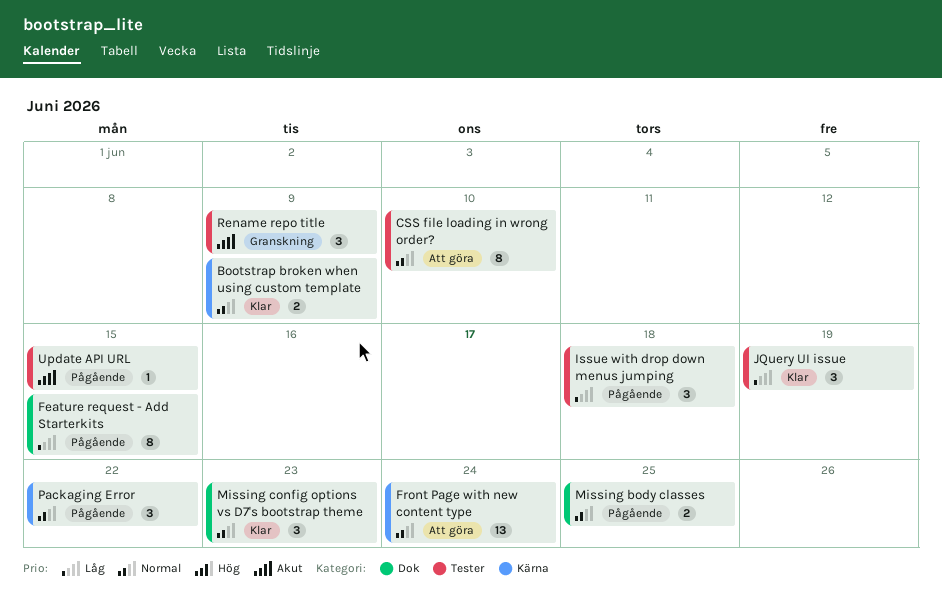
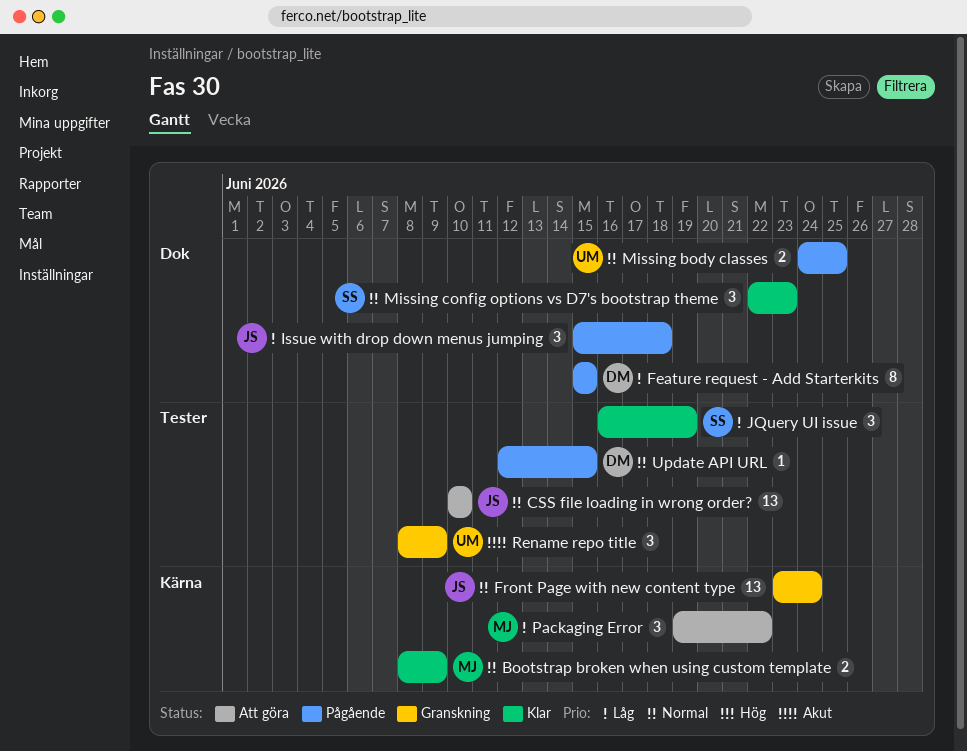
CSS file loading in wrong order?, estimate: 8 -> 13
Front Page with new content type, status: Att göra -> Granskning
Issue with drop down menus jumping, label: Tester -> Dok
Packaging Error, status: Pågående -> Att göra
Packaging Error, priority: Normal -> Låg
Update API URL, priority: Akut -> Normal

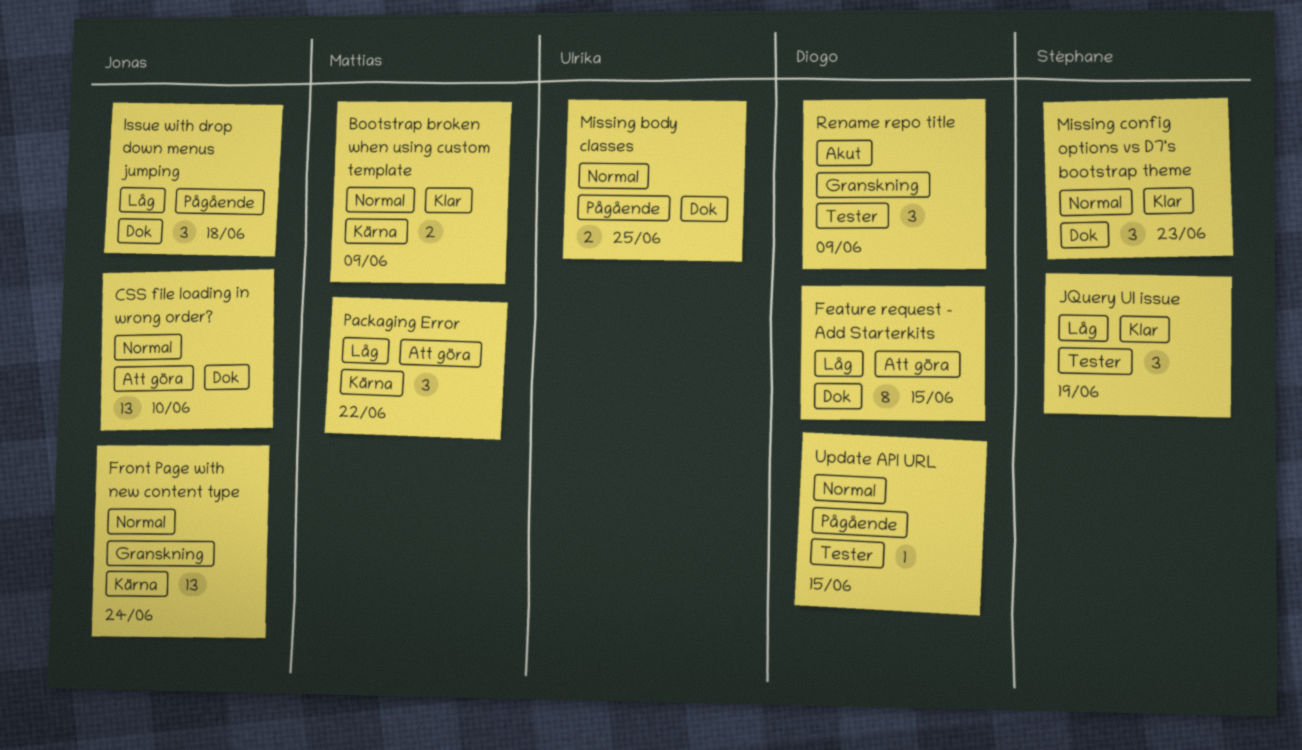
CSS file loading in wrong order?, label: Tester -> Dok
Feature request - Add Starterkits, status: Pågående -> Att göra
Rename repo title, owner: Ulrika -> Diogo

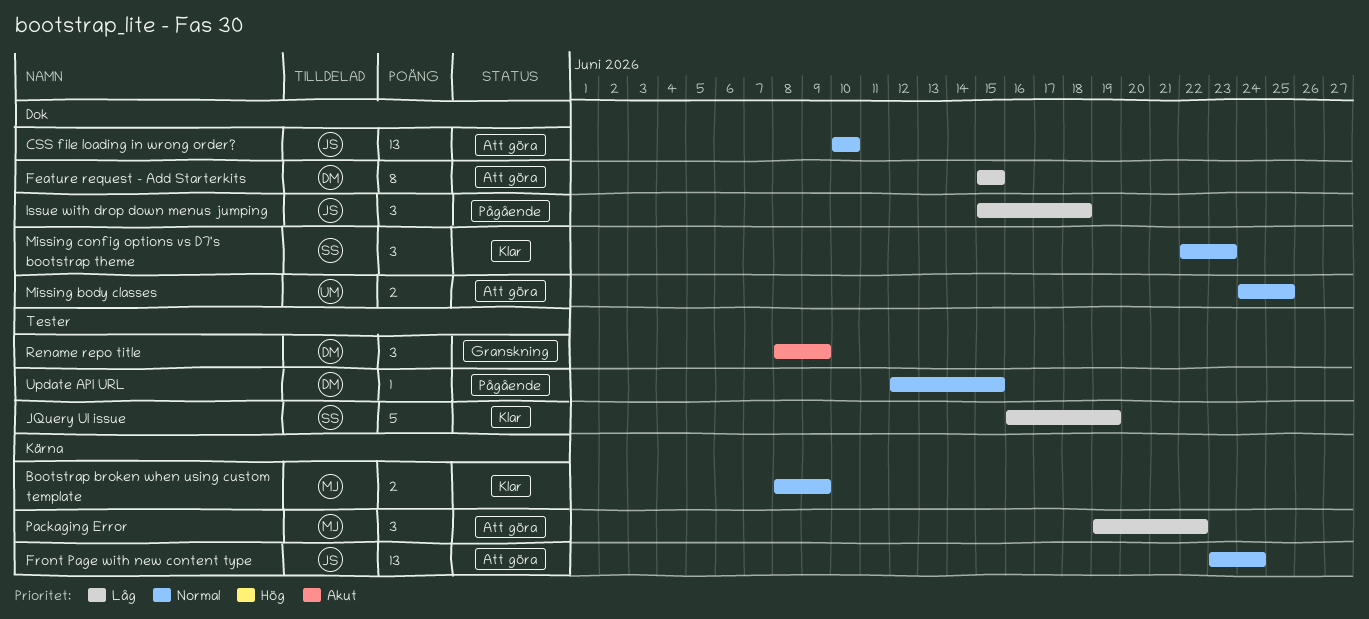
Front Page with new content type, status: Granskning -> Att göra
JQuery UI issue, estimate: 3 -> 5
Missing body classes, status: Pågående -> Att göra

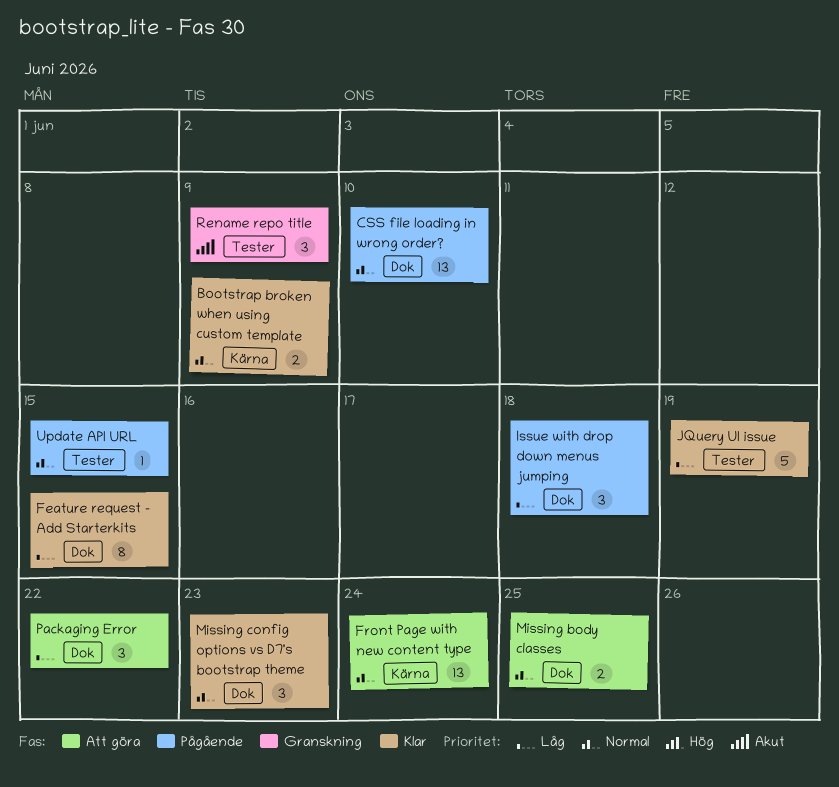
CSS file loading in wrong order?, status: Att göra -> Pågående
Feature request - Add Starterkits, status: Att göra -> Klar
Packaging Error, label: Kärna -> Dok

